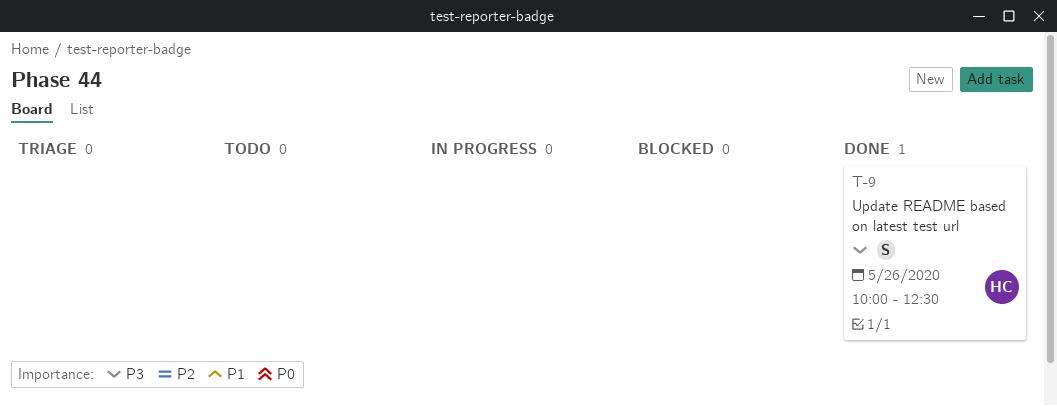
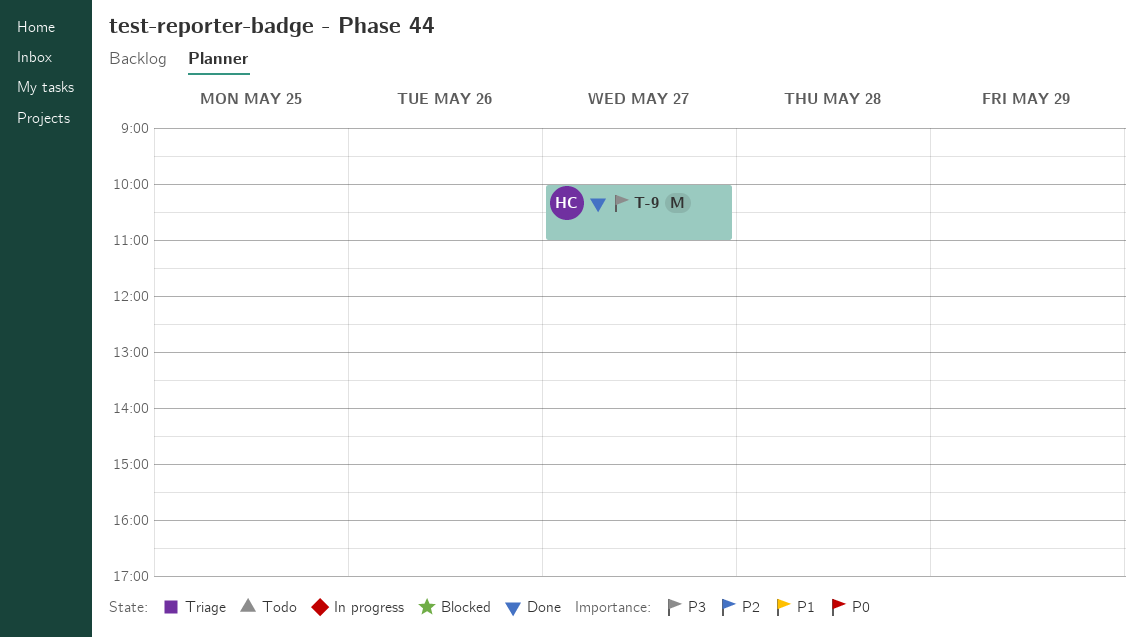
T-9, estimate: S -> M
T-9, day: May 26 -> May 27
T-9, ends: 12:30 -> 11:00

